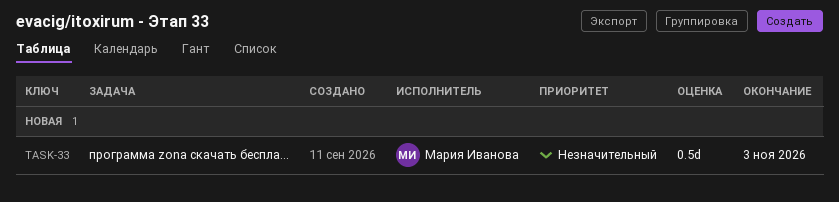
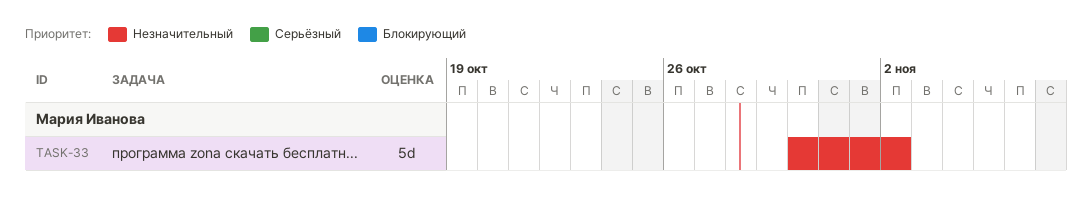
TASK-33, estimate: 0.5d -> 5d
TASK-33, due: Nov 3 -> Nov 2

